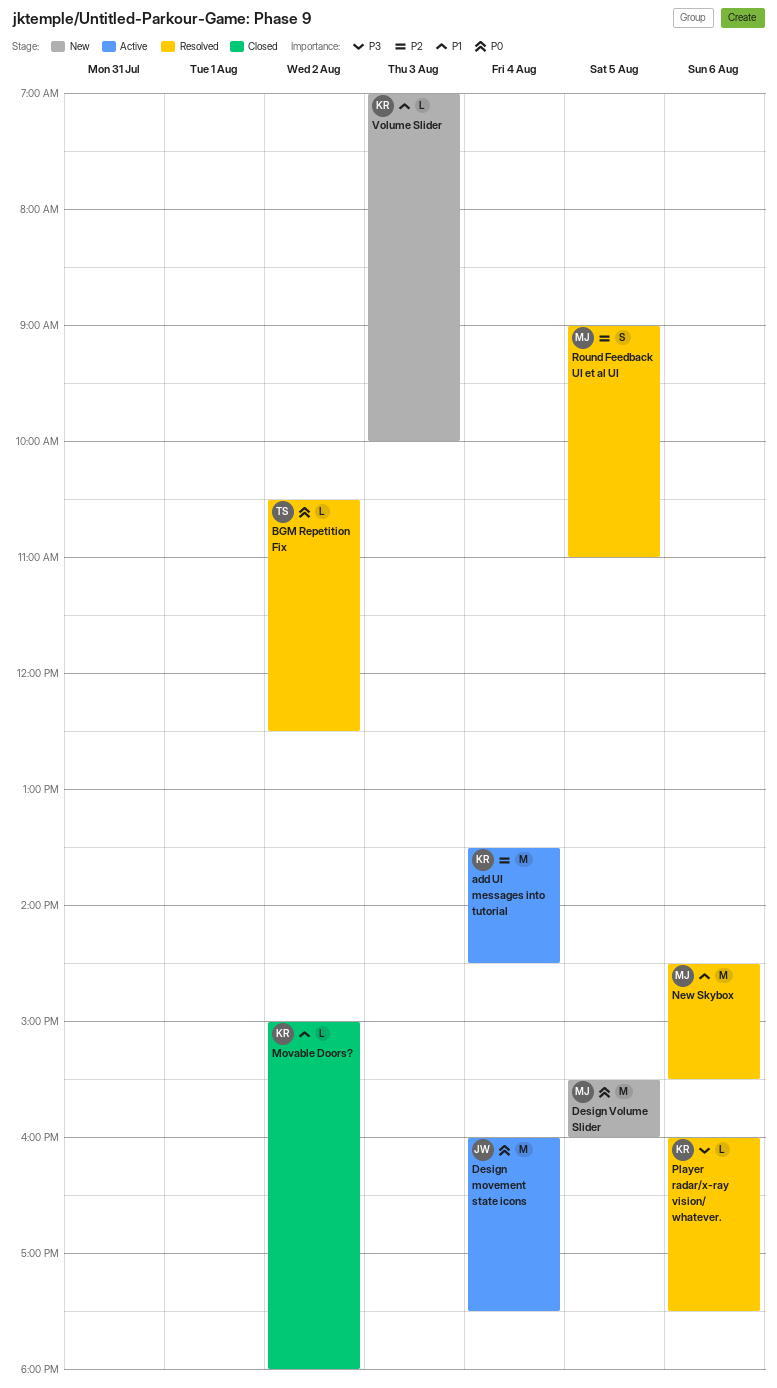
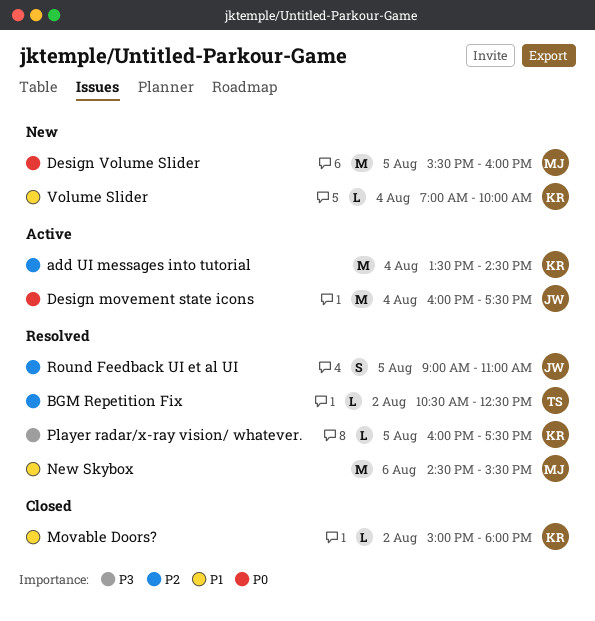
BGM Repetition Fix, priority: P0 -> P2
Player radar/x-ray vision/ whatever., day: Aug 6 -> Aug 5
Round Feedback UI et al UI, owner: MJ -> JW
Volume Slider, day: Aug 3 -> Aug 4

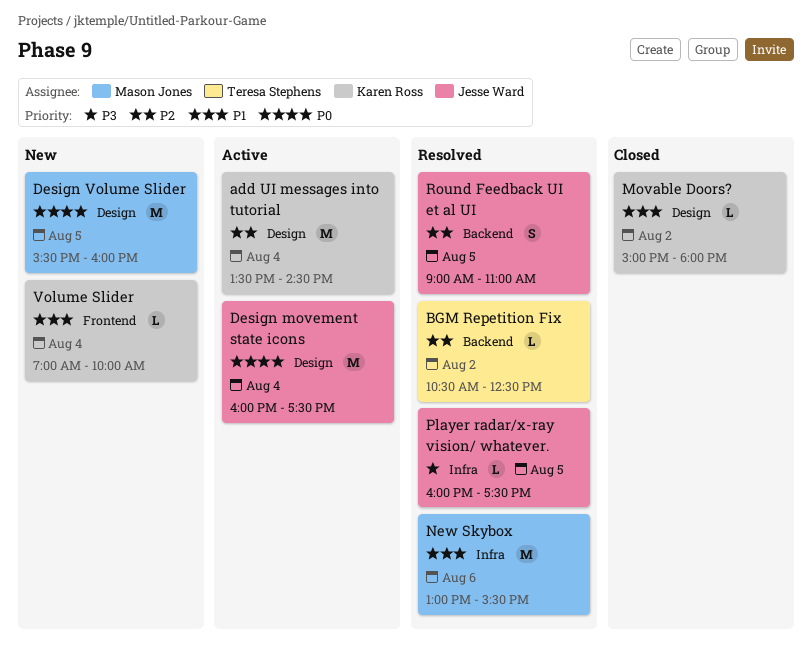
New Skybox, begins: 14:30 -> 13:00
Player radar/x-ray vision/ whatever., owner: Karen Ross -> Jesse Ward

